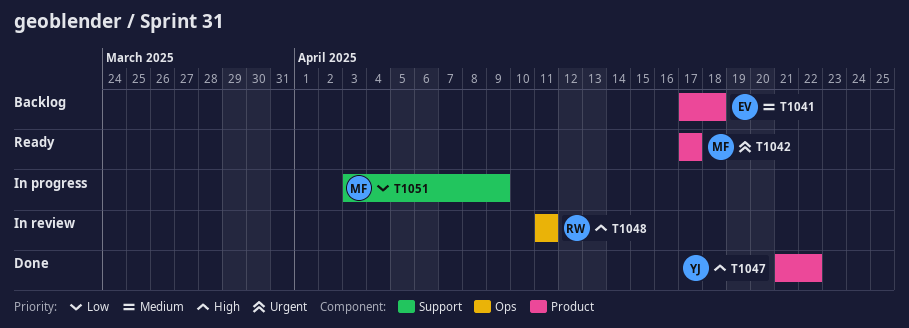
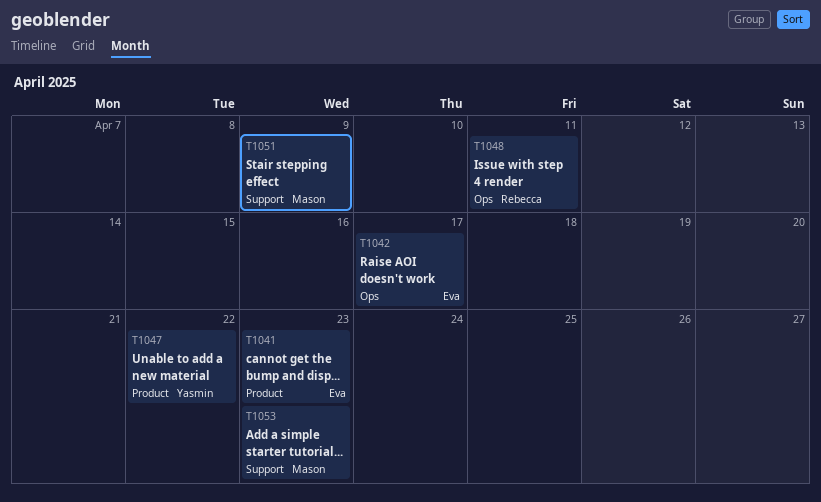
T1041, due: Apr 18 -> Apr 23
T1042, owner: Mason -> Eva
T1042, label: Product -> Ops
T1053: none -> present

